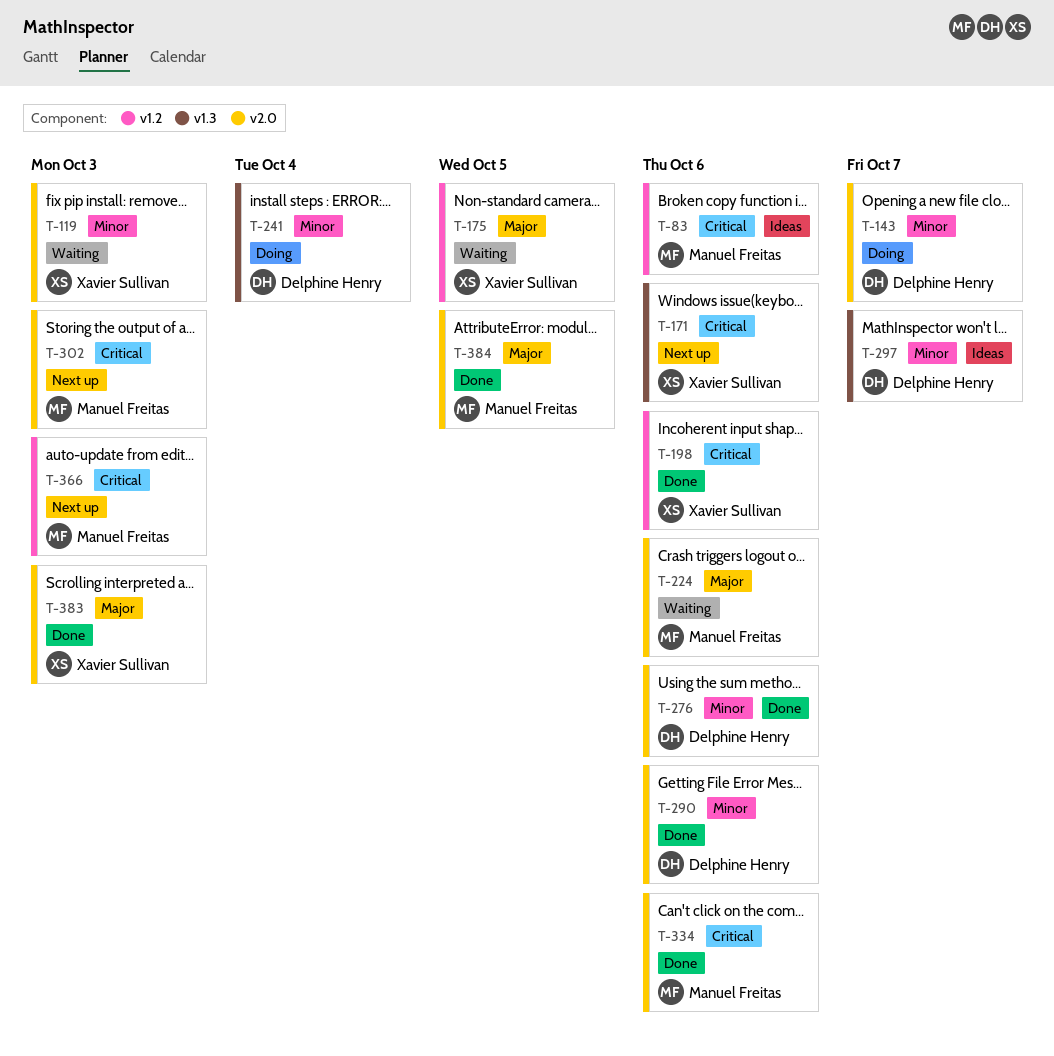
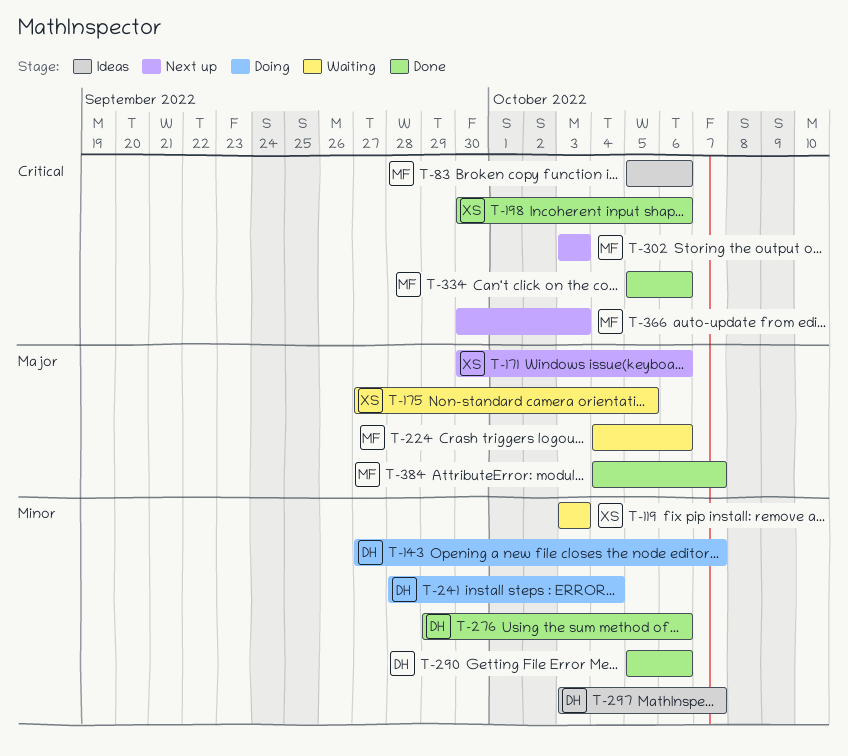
T-171, priority: Critical -> Major
T-383: present -> none
T-384, due: Oct 5 -> Oct 7

